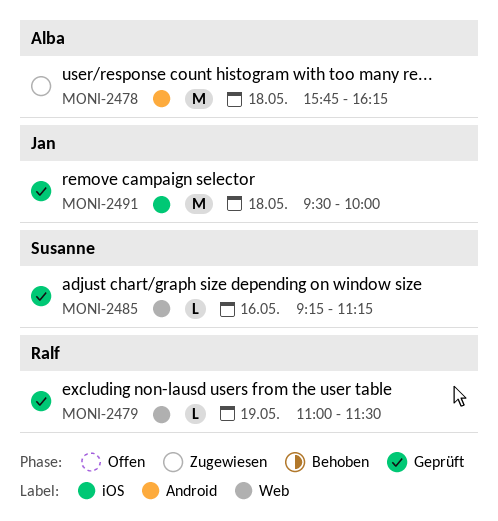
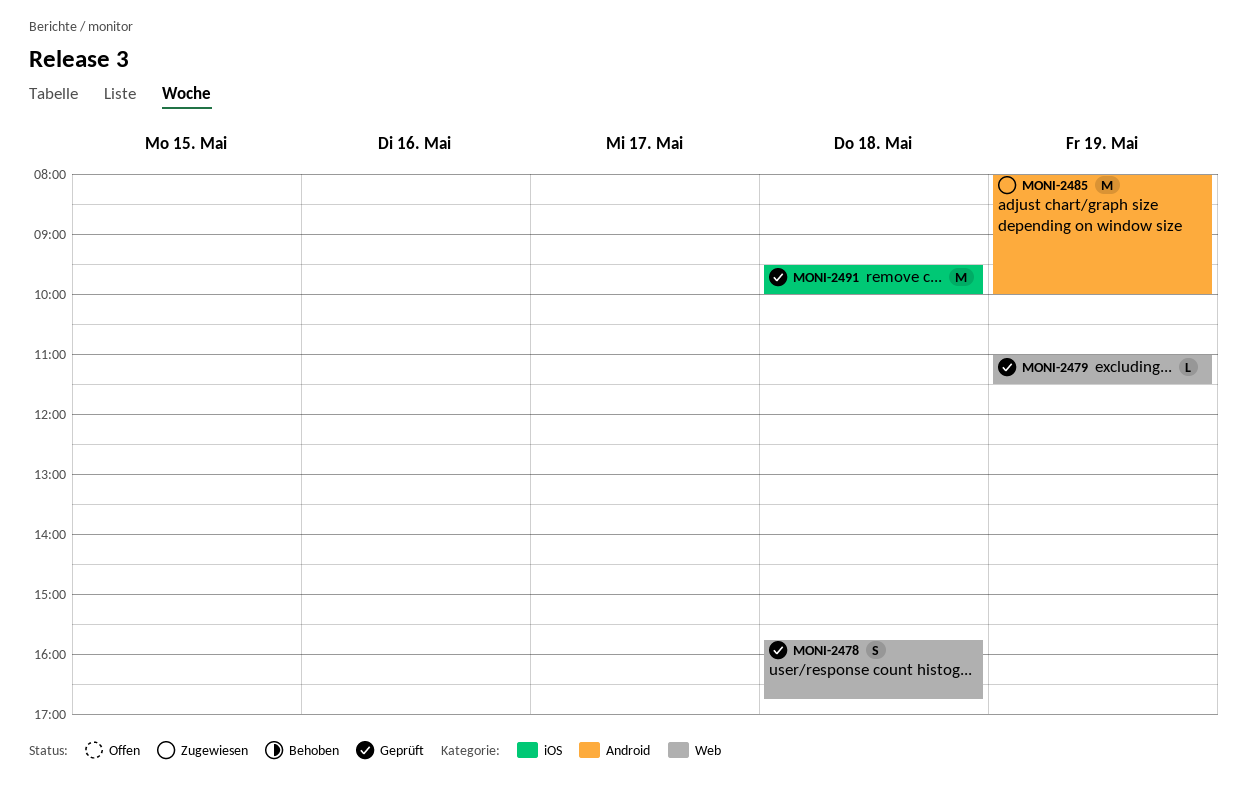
MONI-2478, status: Zugewiesen -> Geprüft
MONI-2478, label: Android -> Web
MONI-2478, estimate: M -> S
MONI-2478, ends: 16:15 -> 16:45
MONI-2485, status: Geprüft -> Zugewiesen
MONI-2485, label: Web -> Android
MONI-2485, estimate: L -> M
MONI-2485, day: May 16 -> May 19
MONI-2485, begins: 09:15 -> 08:00
MONI-2485, ends: 11:15 -> 10:00

